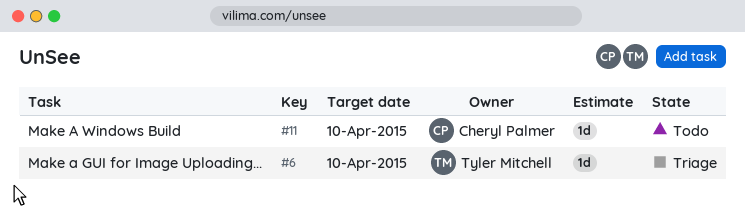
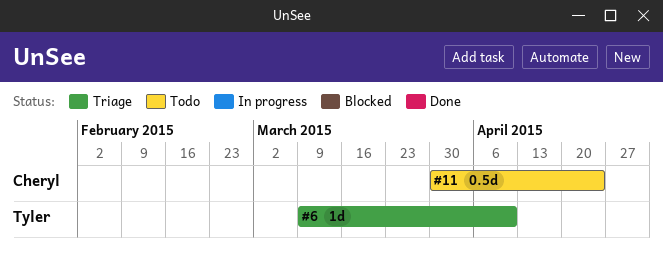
#11, estimate: 1d -> 0.5d
#11, due: Apr 10 -> Apr 24

